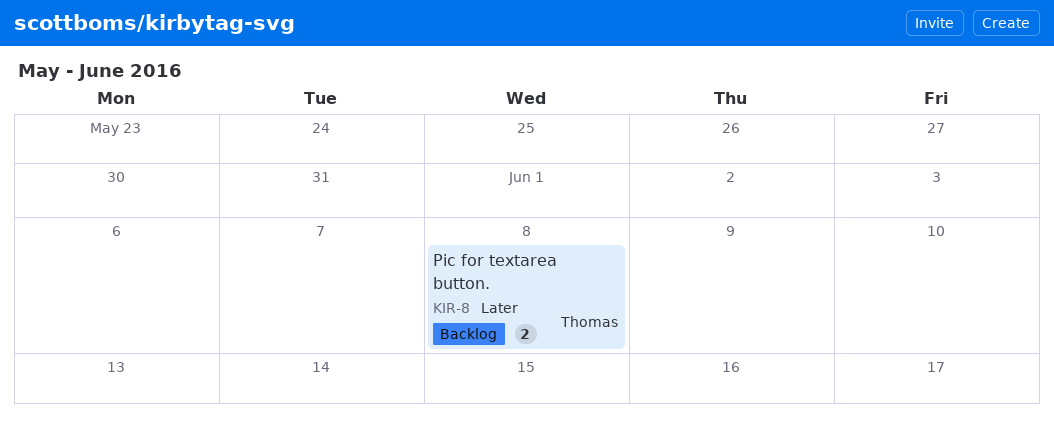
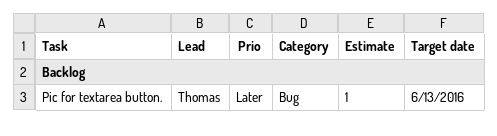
Pic for textarea button., estimate: 2 -> 1
Pic for textarea button., due: Jun 8 -> Jun 13

